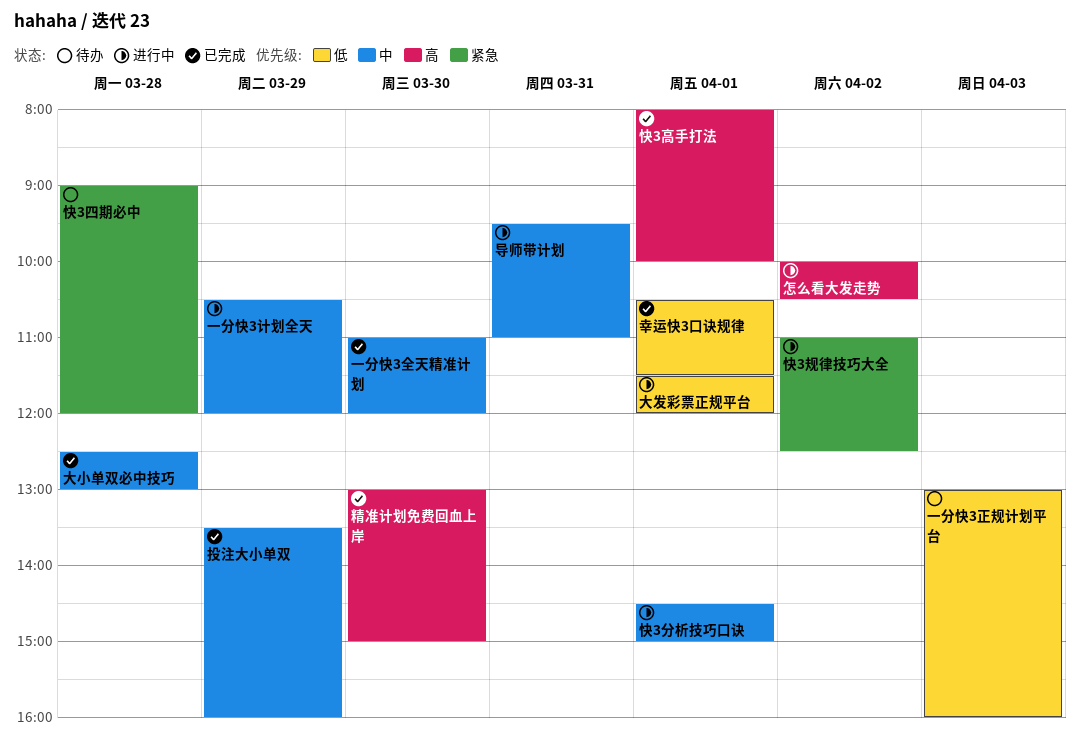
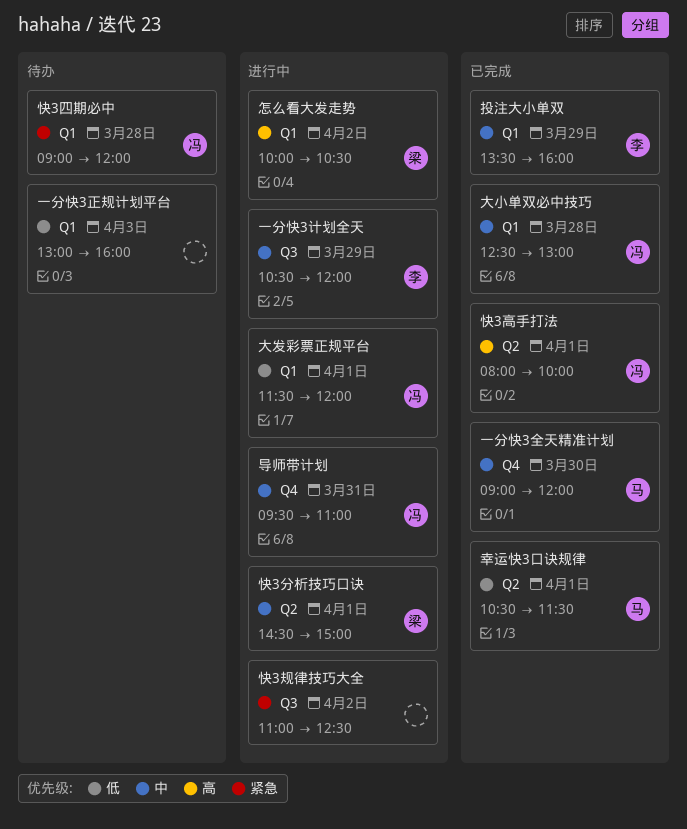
一分快3全天精准计划, begins: 11:00 -> 09:00
精准计划免费回血上岸: present -> none

